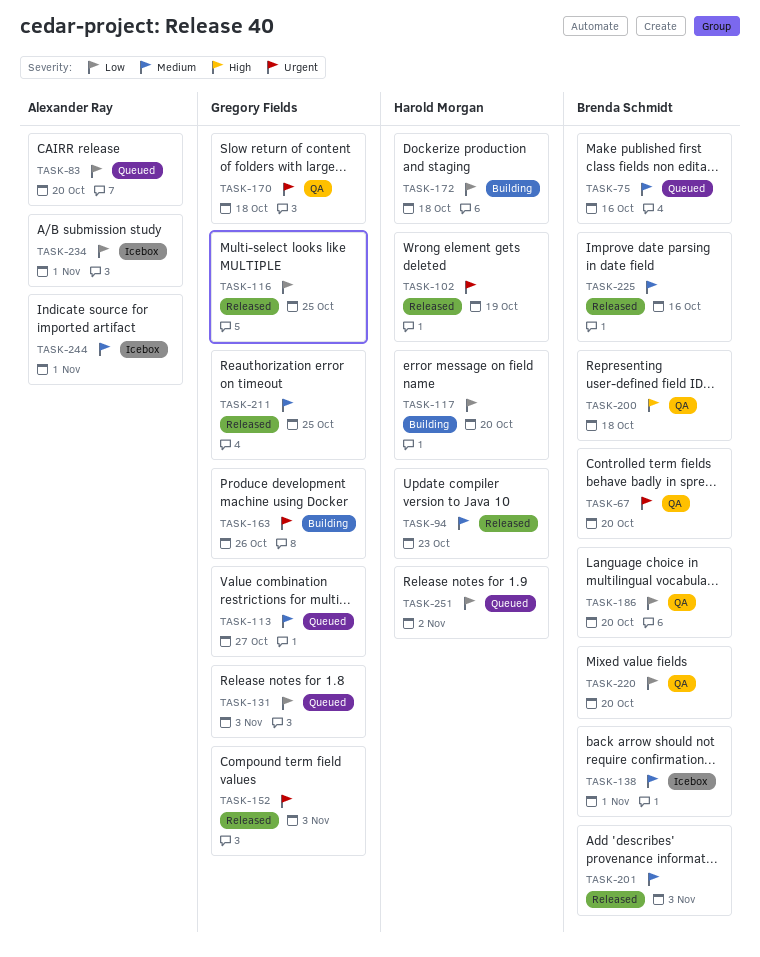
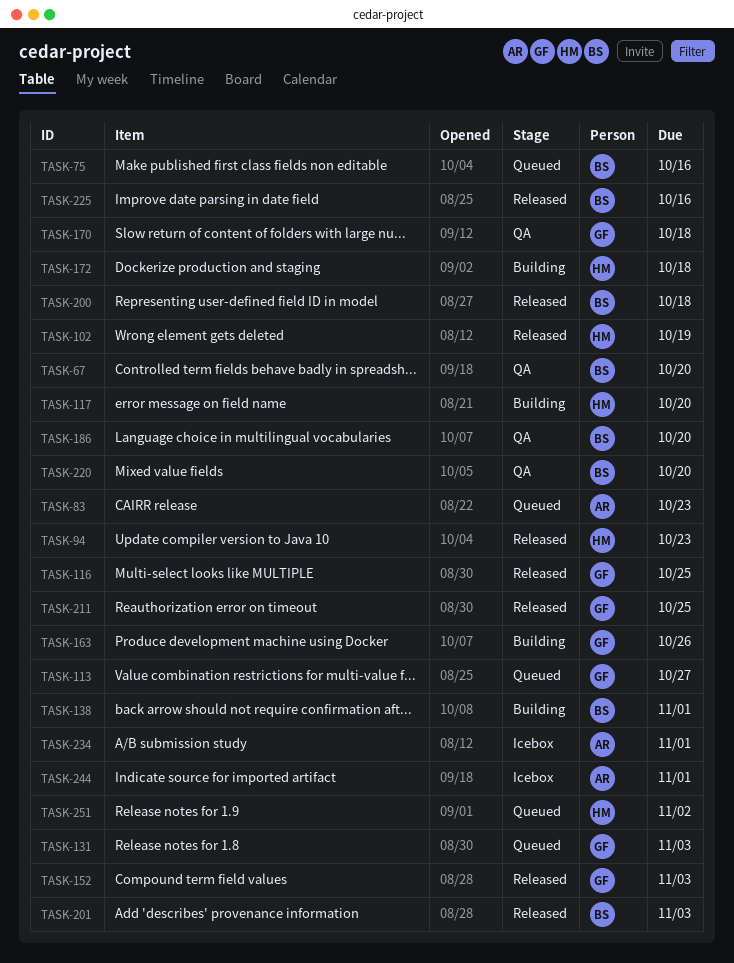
TASK-83, due: Oct 20 -> Oct 23
TASK-138, status: Icebox -> Building
TASK-200, status: QA -> Released

